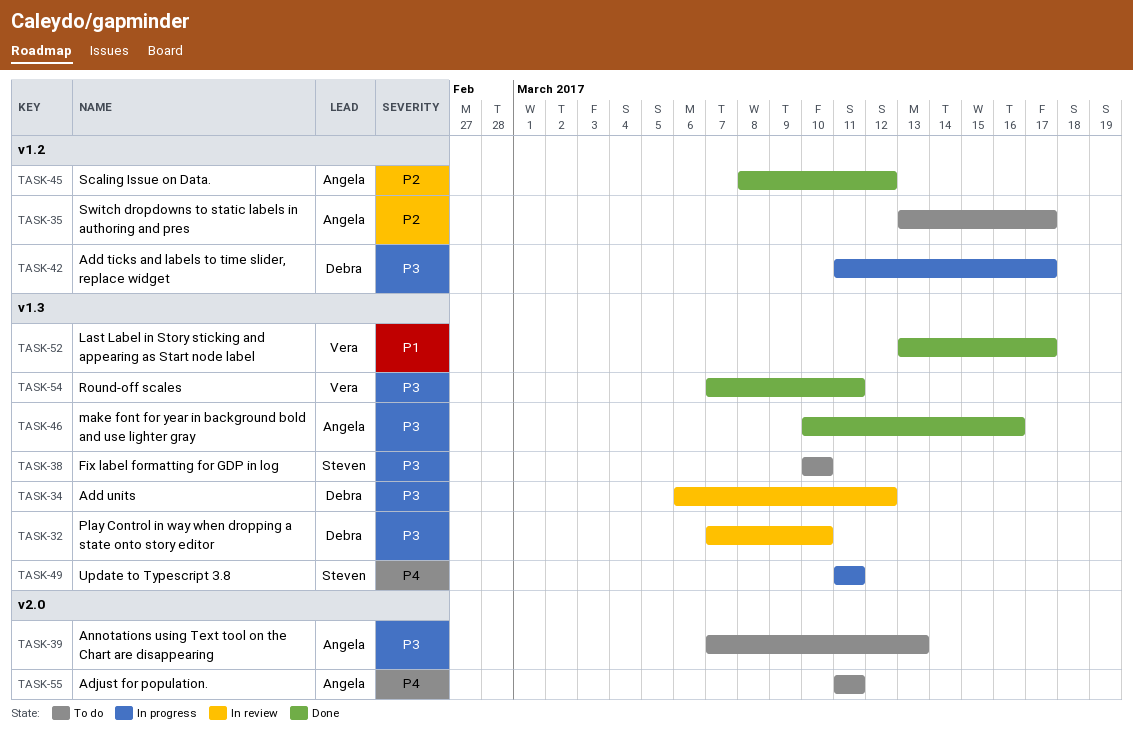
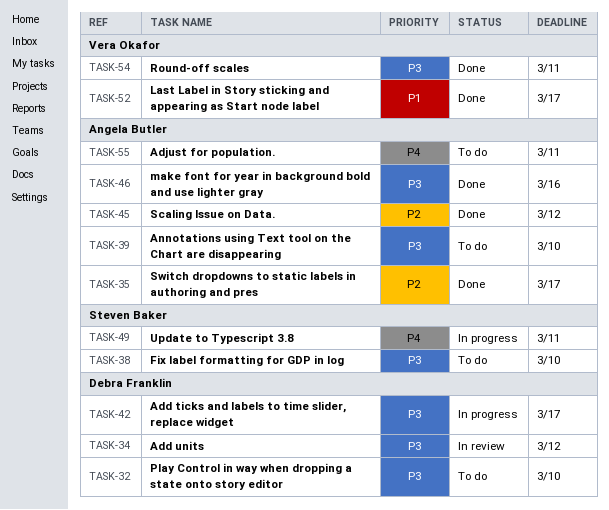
TASK-32, status: In review -> To do
TASK-35, status: To do -> Done
TASK-39, due: Mar 13 -> Mar 10

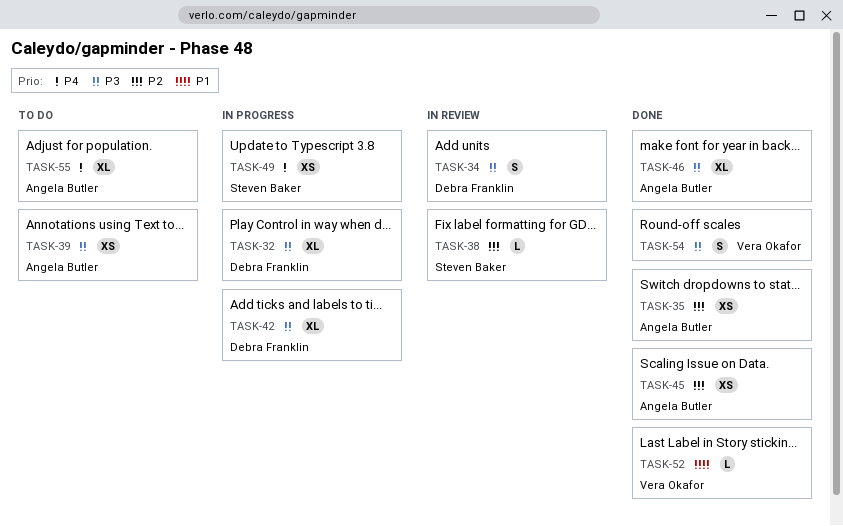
TASK-32, status: To do -> In progress
TASK-38, status: To do -> In review
TASK-38, priority: P3 -> P2

